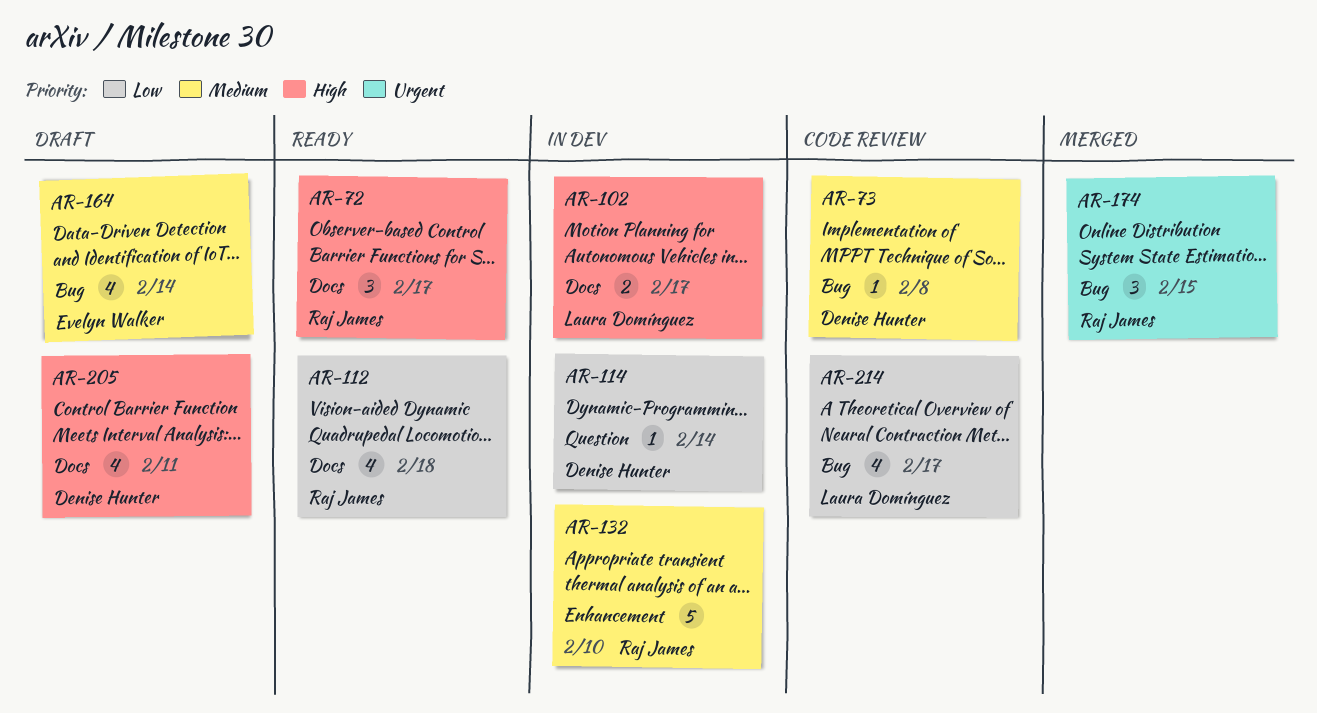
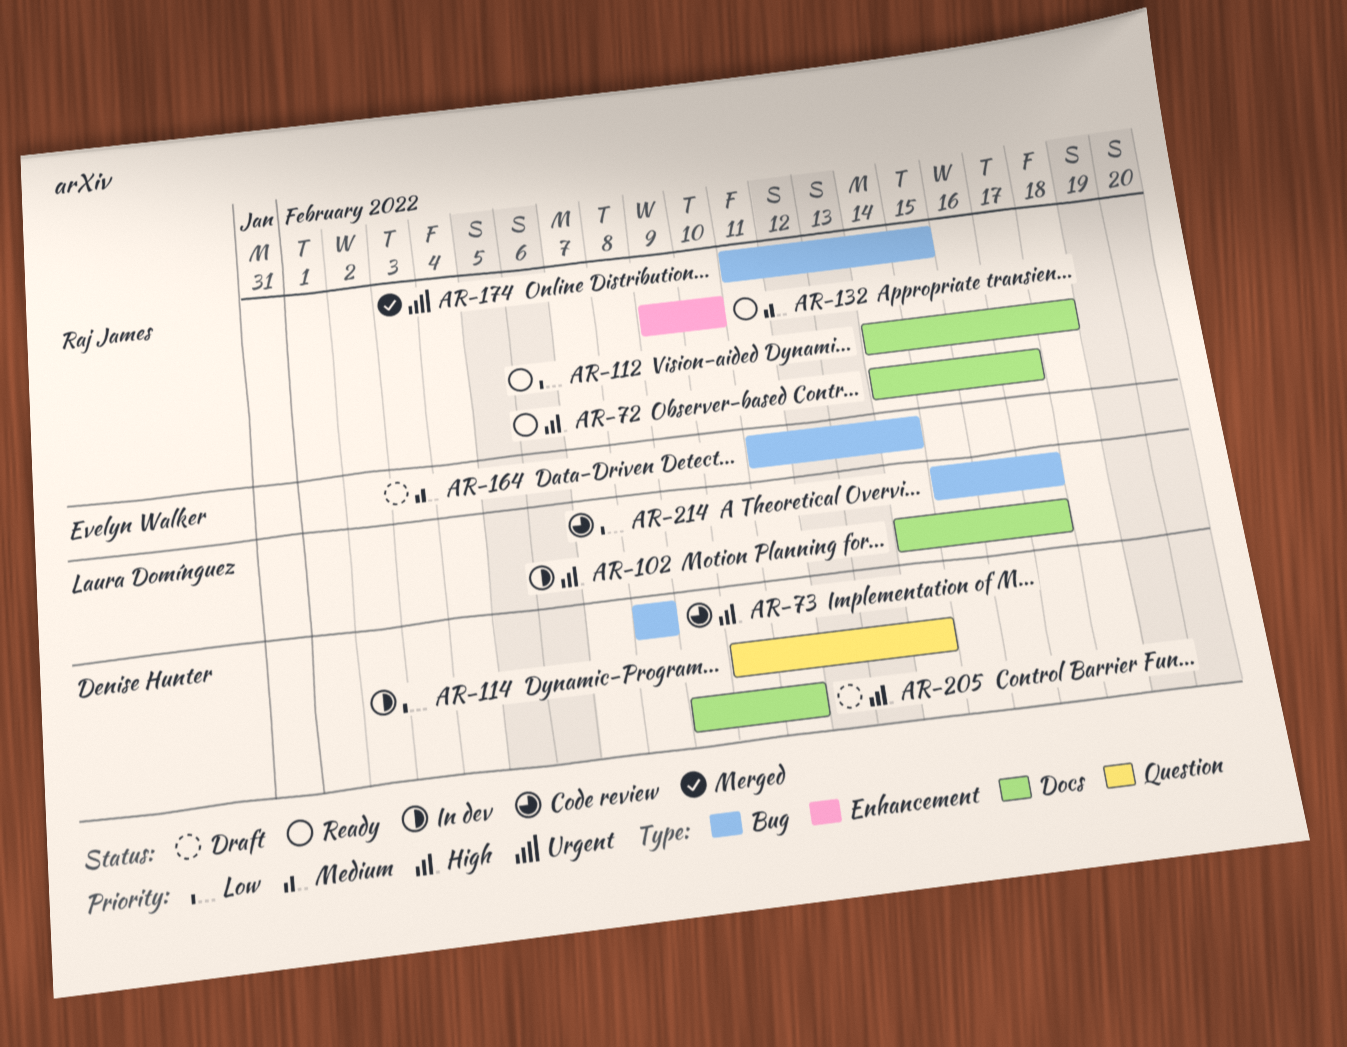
AR-73, priority: Medium -> High
AR-132, status: In dev -> Ready

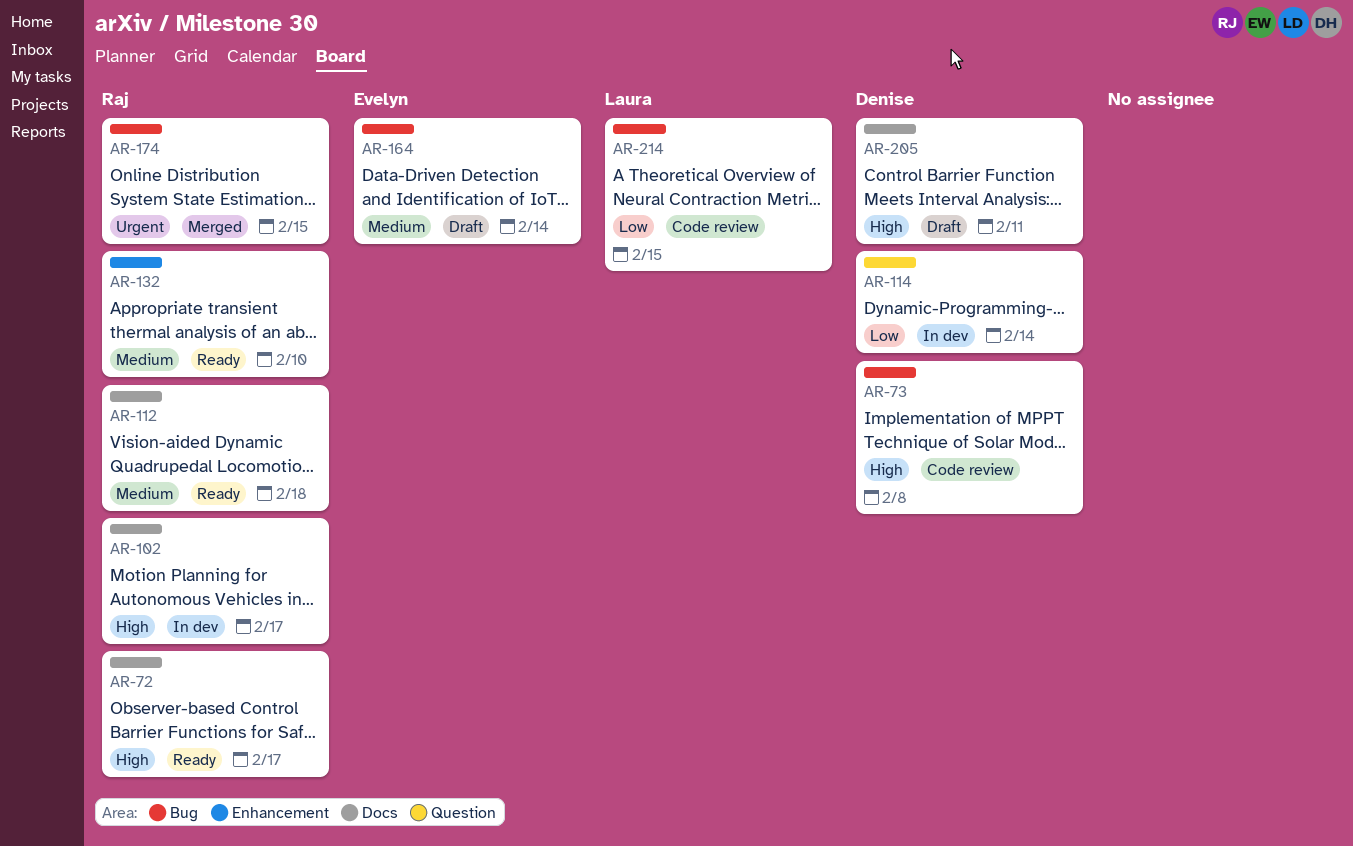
AR-102, owner: Laura Domínguez -> Raj James
AR-112, priority: Low -> Medium
AR-214, due: Feb 17 -> Feb 15

